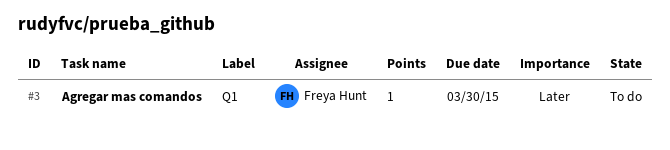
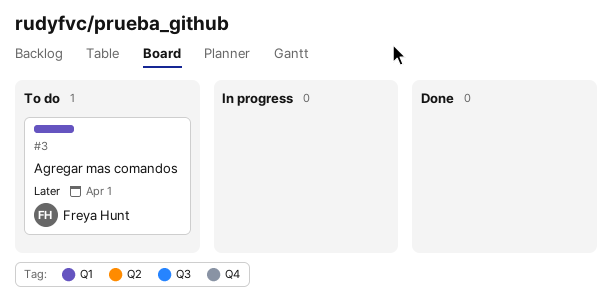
#3, due: Mar 30 -> Apr 1

